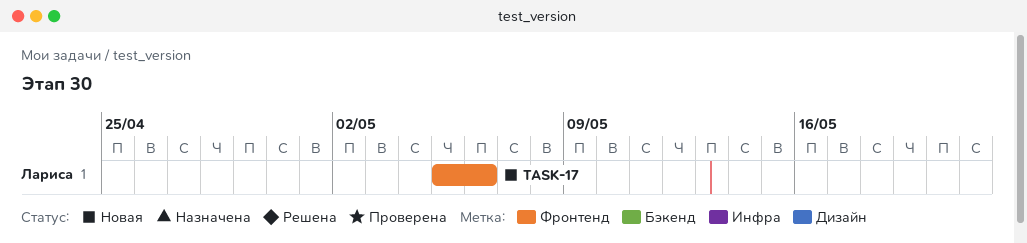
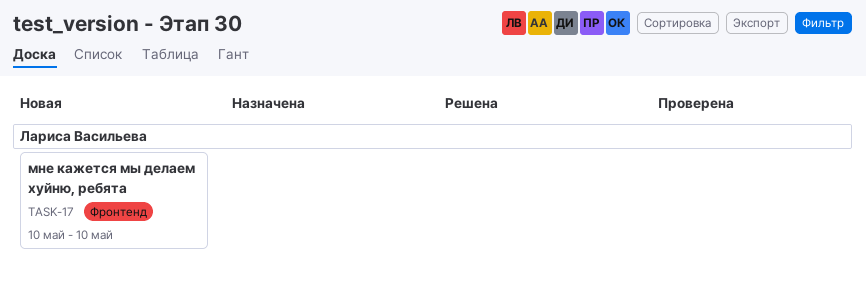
TASK-17, start: May 5 -> May 10
TASK-17, due: May 6 -> May 10

